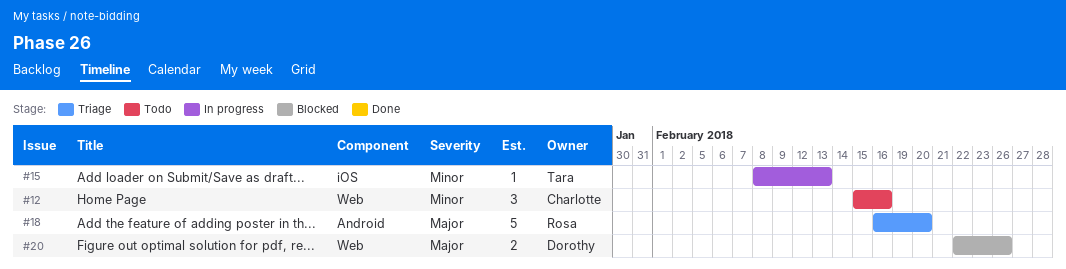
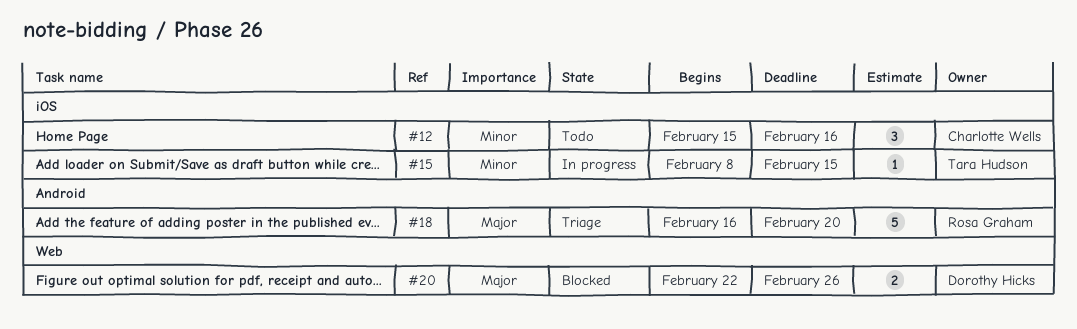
#12, label: Web -> iOS
#15, due: Feb 13 -> Feb 15

